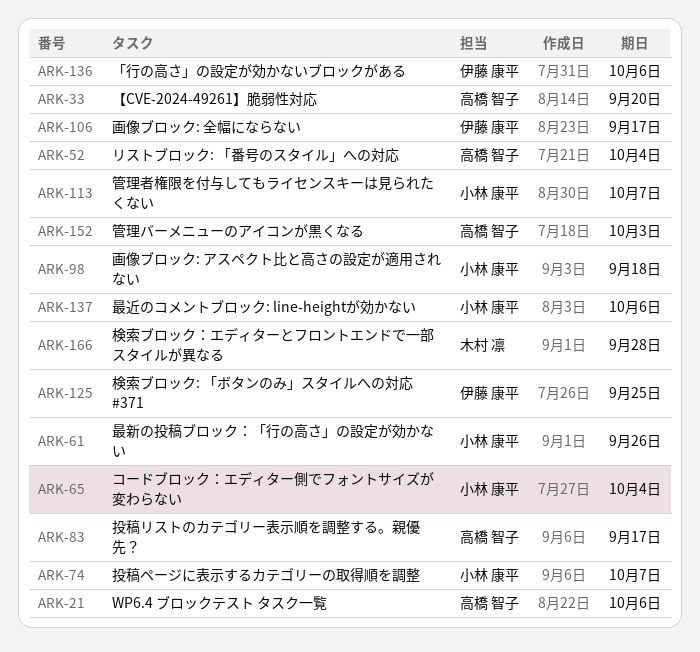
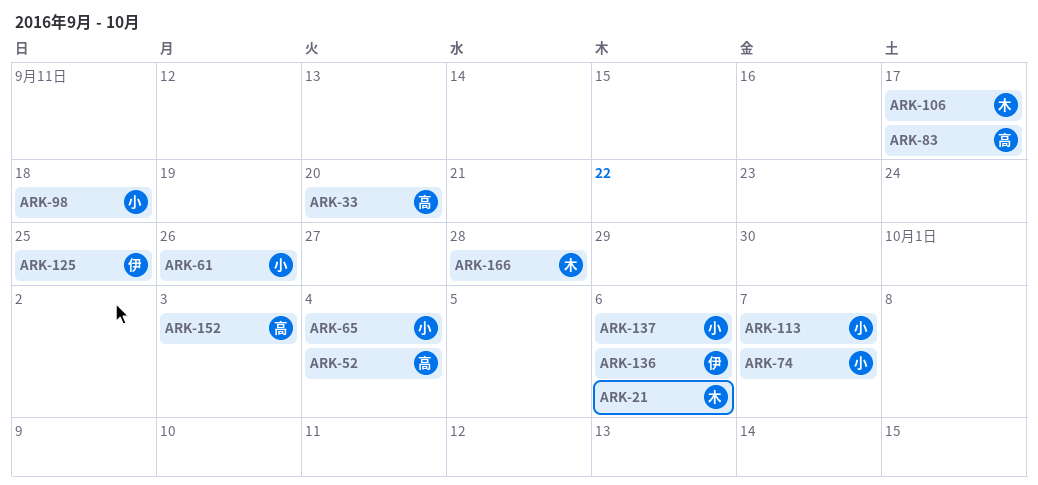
ARK-21, owner: 高橋 智子 -> 木村 凛
ARK-106, owner: 伊藤 康平 -> 木村 凛

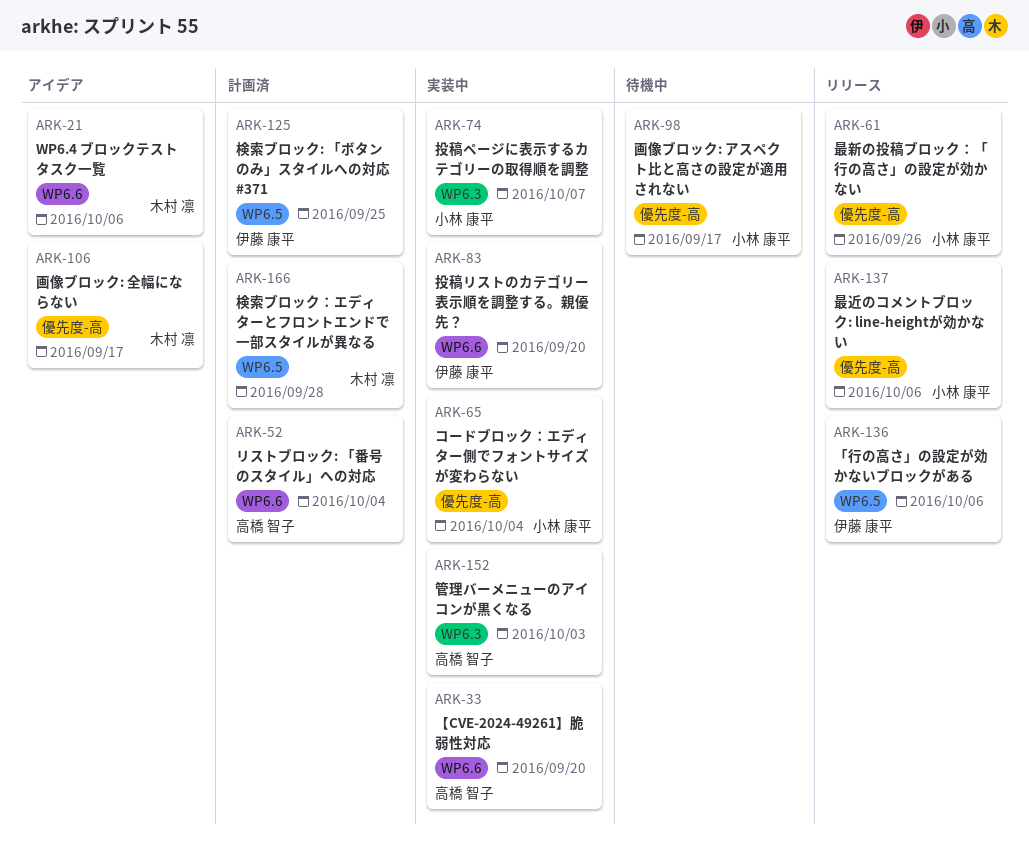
ARK-83, owner: 高橋 智子 -> 伊藤 康平
ARK-83, due: Sep 17 -> Sep 20
ARK-98, due: Sep 18 -> Sep 17
ARK-113: present -> none

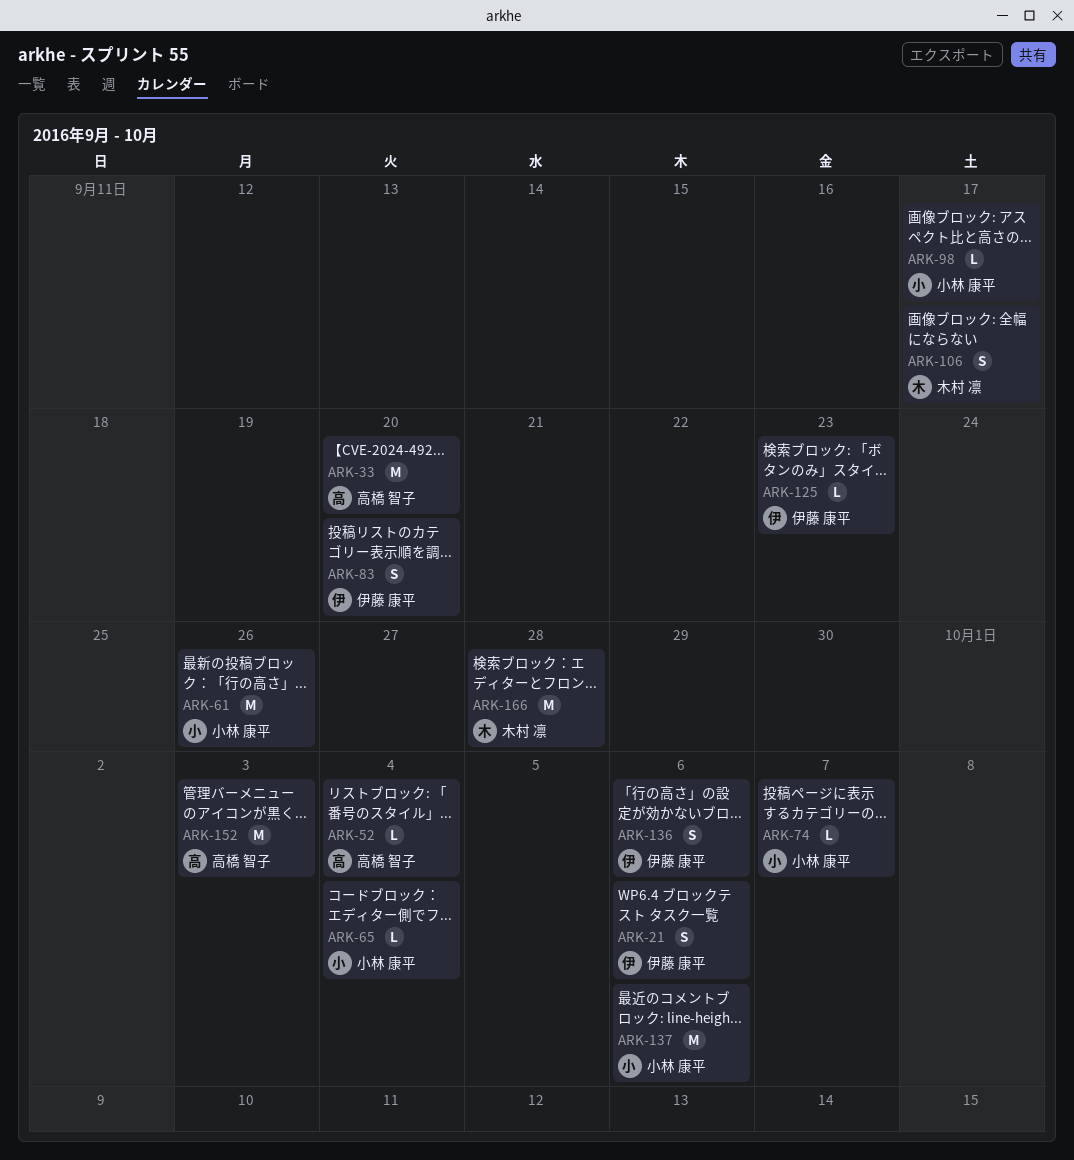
ARK-21, owner: 木村 凛 -> 伊藤 康平
ARK-125, due: Sep 25 -> Sep 23

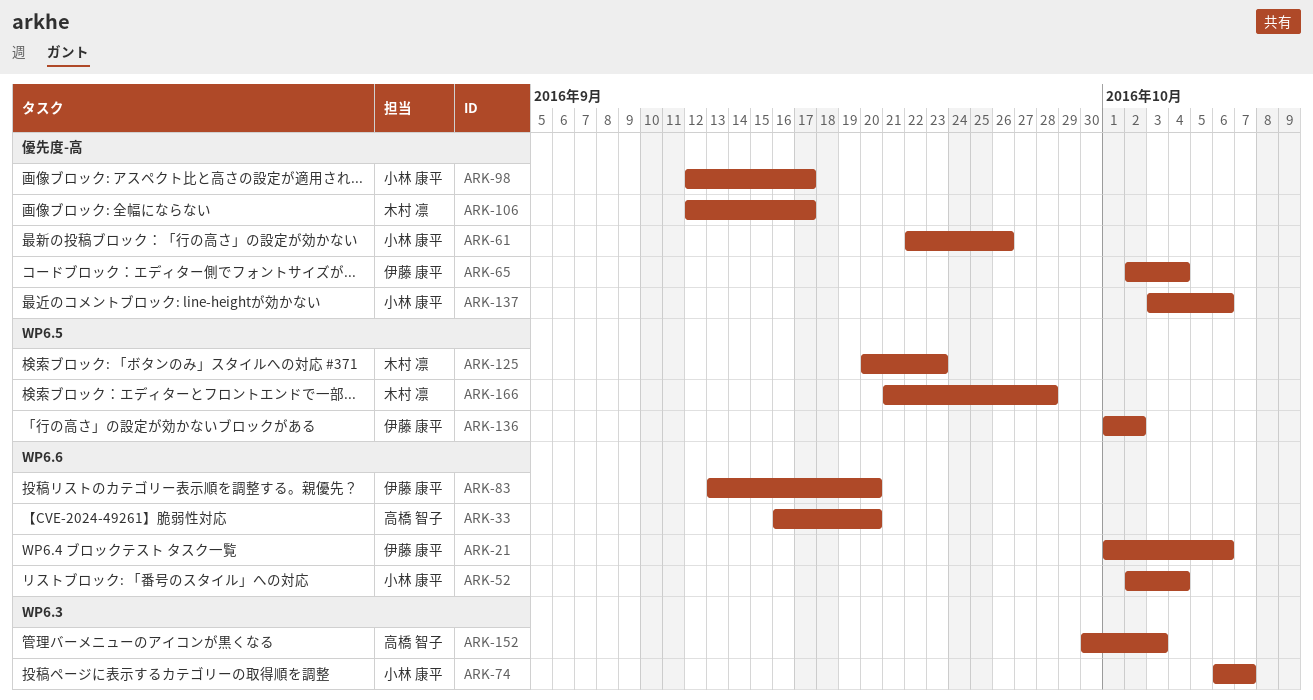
ARK-52, owner: 高橋 智子 -> 小林 康平
ARK-65, owner: 小林 康平 -> 伊藤 康平
ARK-125, owner: 伊藤 康平 -> 木村 凛
ARK-136, due: Oct 6 -> Oct 2

